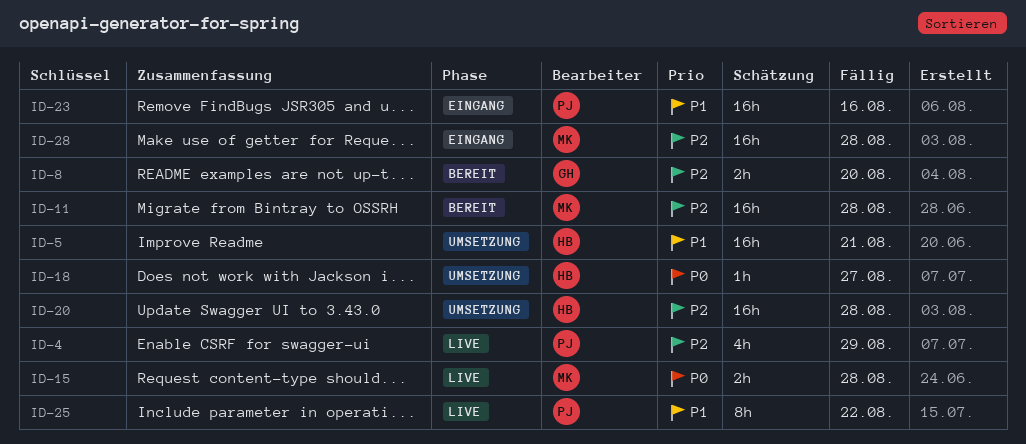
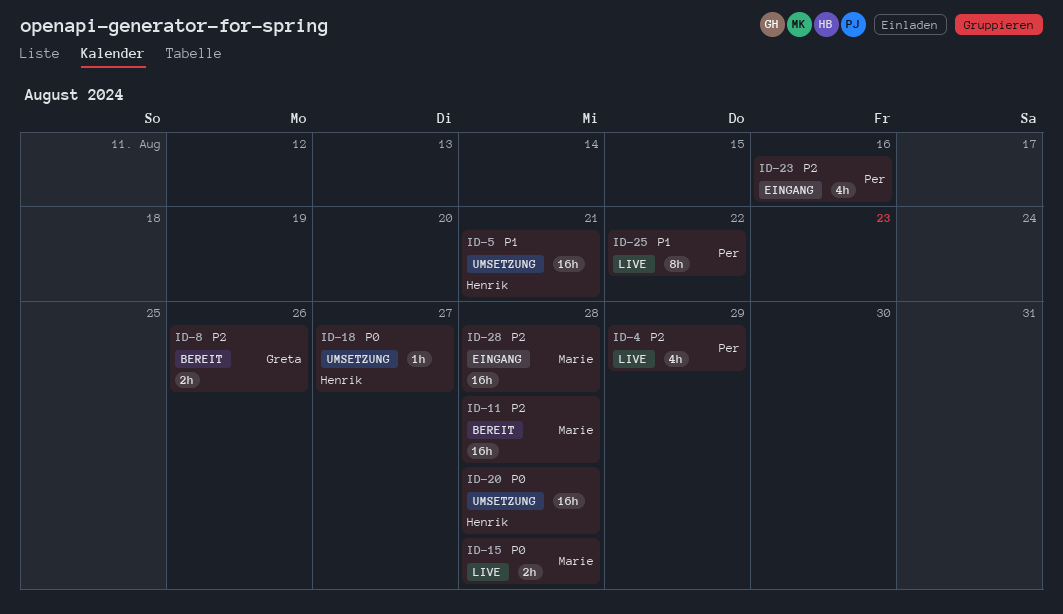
ID-8, due: Aug 20 -> Aug 26
ID-20, priority: P2 -> P0
ID-23, priority: P1 -> P2
ID-23, estimate: 16h -> 4h

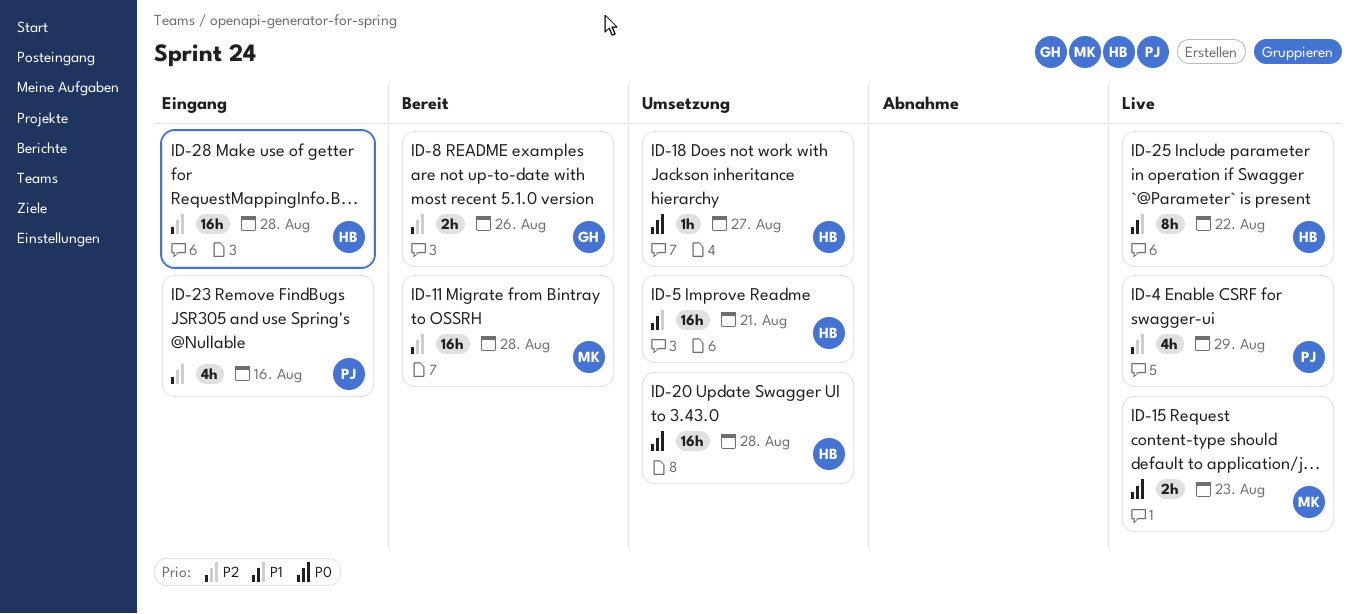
ID-15, due: Aug 28 -> Aug 23
ID-25, owner: Per -> Henrik
ID-28, owner: Marie -> Henrik

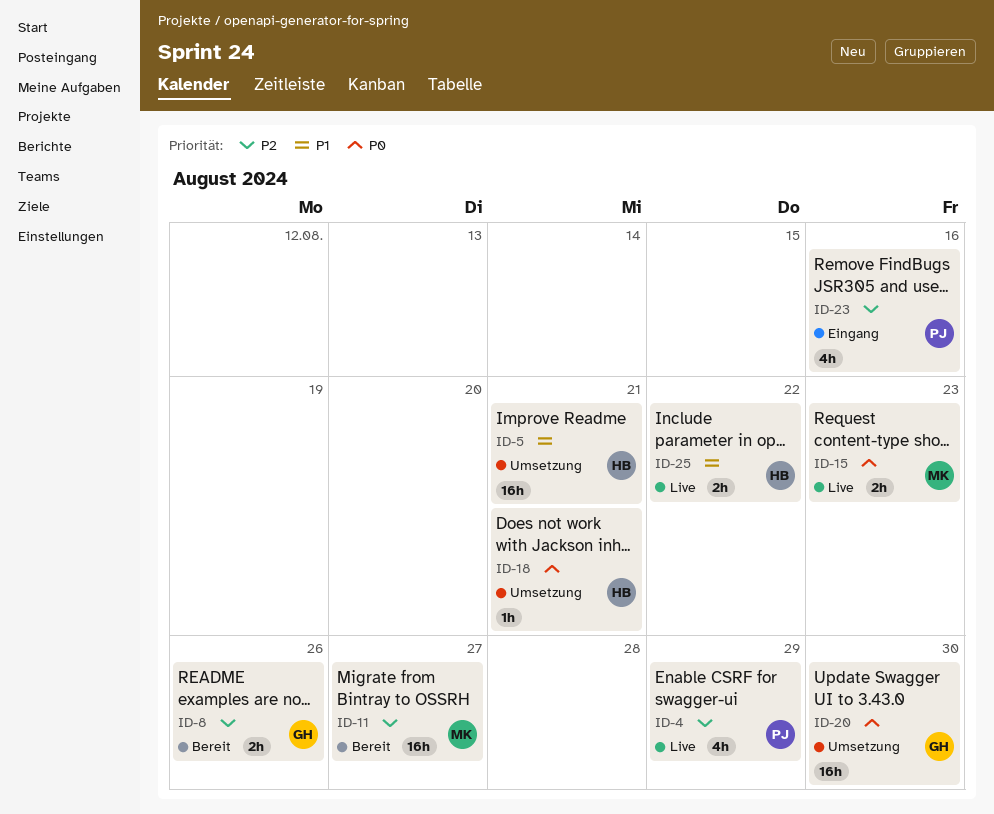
ID-11, due: Aug 28 -> Aug 27
ID-18, due: Aug 27 -> Aug 21
ID-20, owner: HB -> GH
ID-20, due: Aug 28 -> Aug 30
ID-25, estimate: 8h -> 2h
ID-28: present -> none

